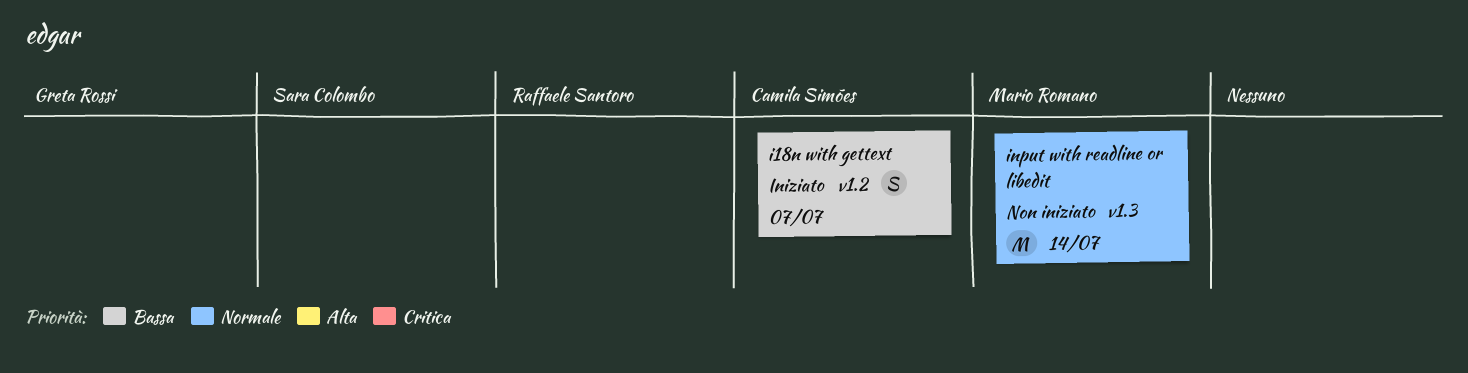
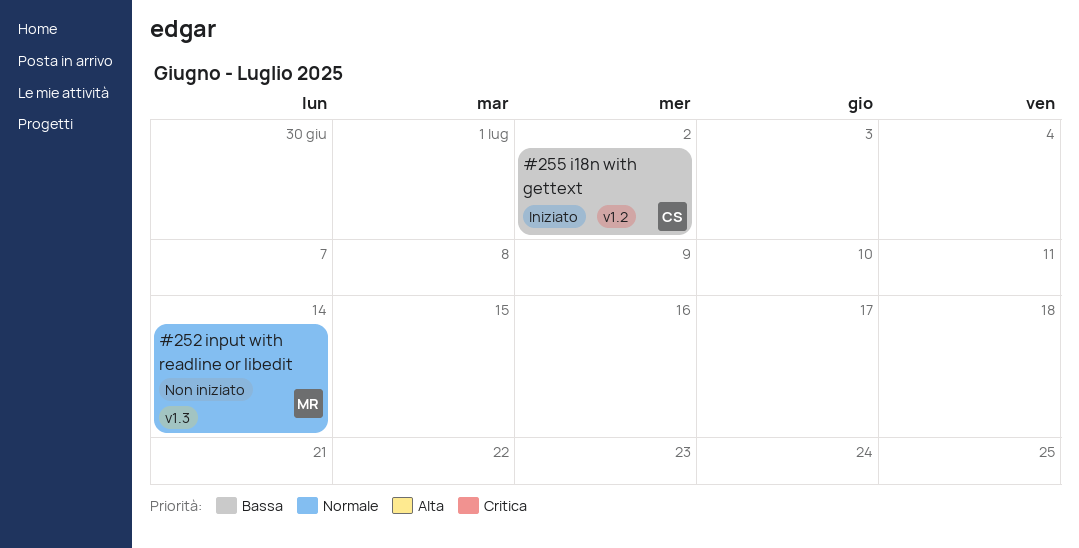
i18n with gettext, due: Jul 7 -> Jul 2

